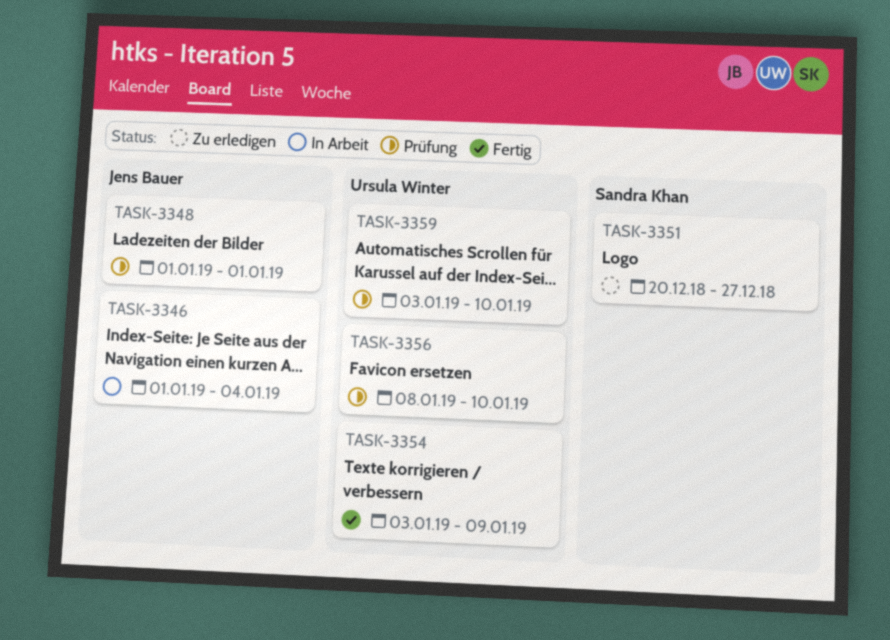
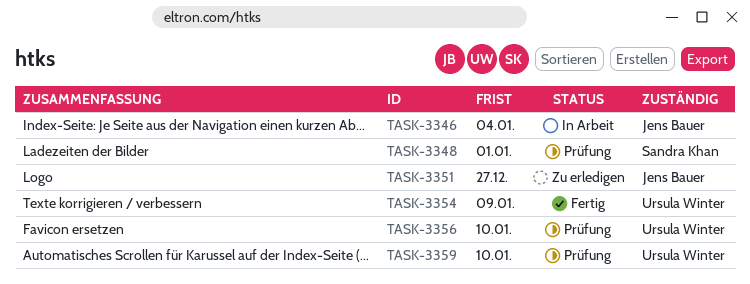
TASK-3348, owner: Jens Bauer -> Sandra Khan
TASK-3351, owner: Sandra Khan -> Jens Bauer

